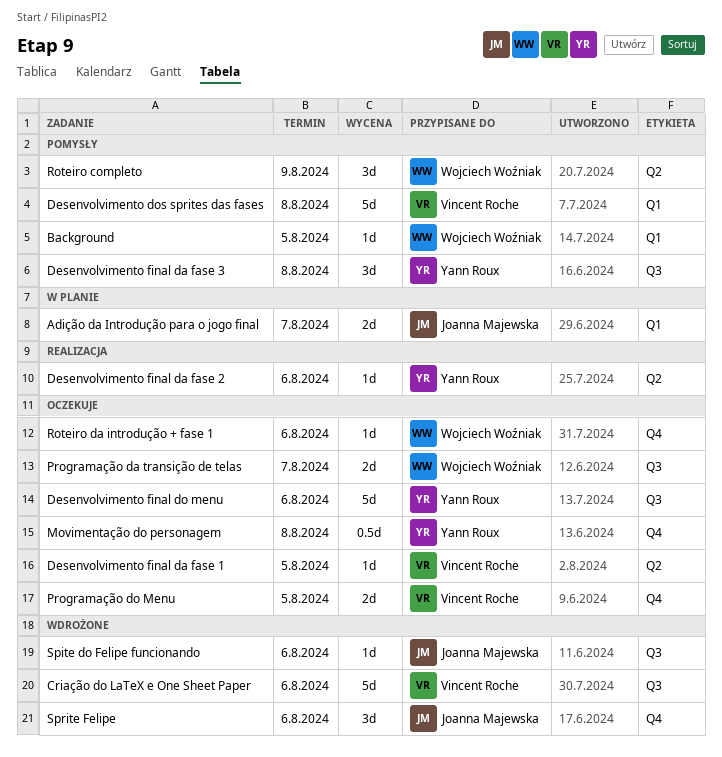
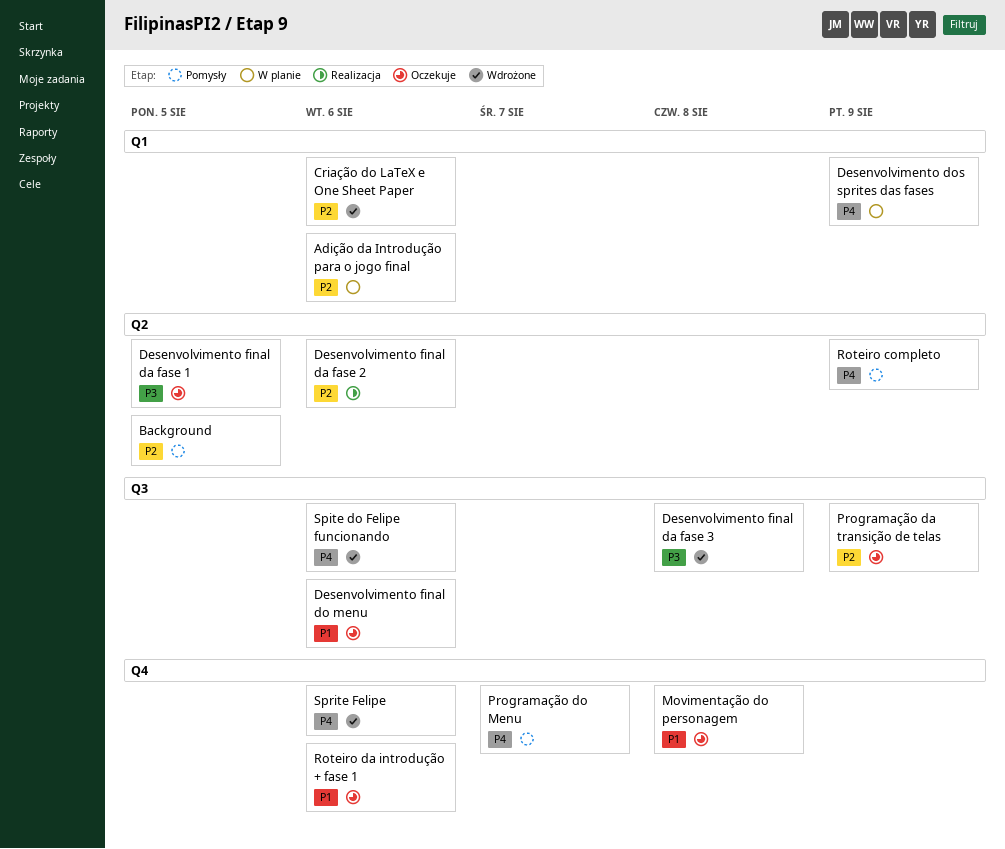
Adição da Introdução para o jogo final, due: Aug 7 -> Aug 6
Background, label: Q1 -> Q2
Criação do LaTeX e One Sheet Paper, label: Q3 -> Q1
Desenvolvimento dos sprites das fases, status: Pomysły -> W planie
Desenvolvimento dos sprites das fases, due: Aug 8 -> Aug 9
Desenvolvimento final da fase 3, status: Pomysły -> Wdrożone
Programação da transição de telas, due: Aug 7 -> Aug 9
Programação do Menu, status: Oczekuje -> Pomysły
Programação do Menu, due: Aug 5 -> Aug 7

